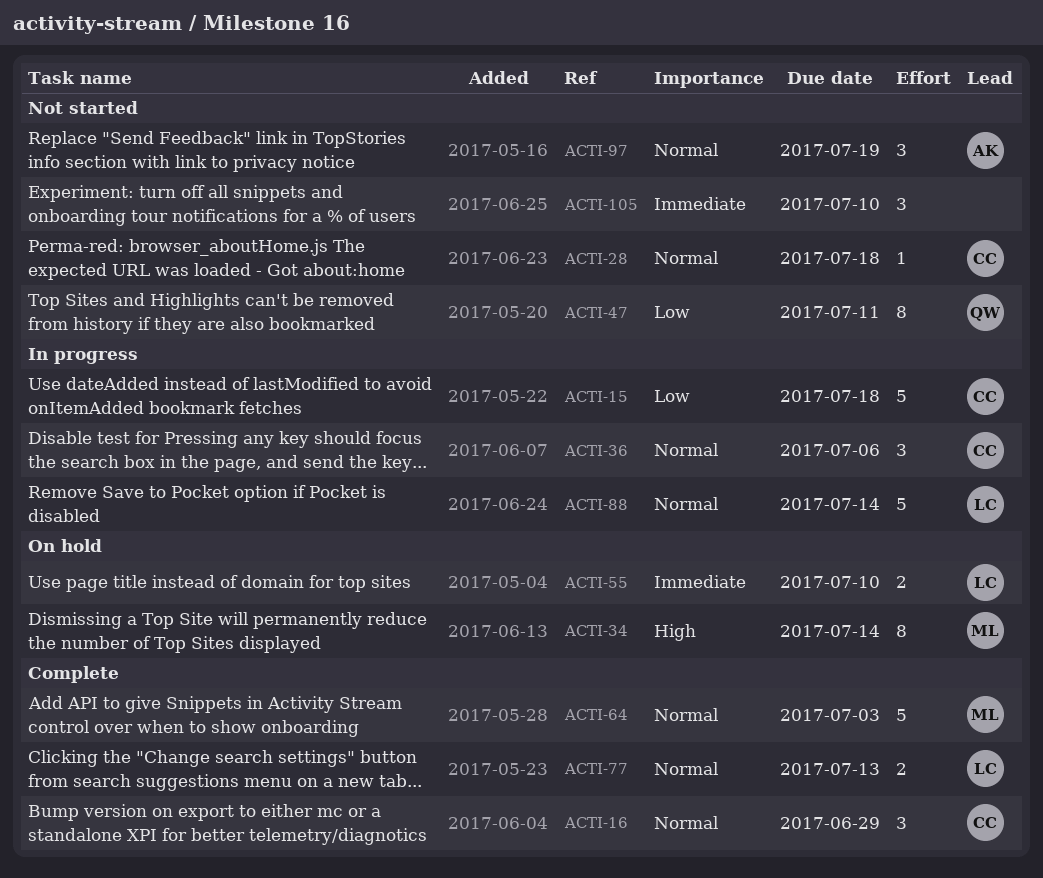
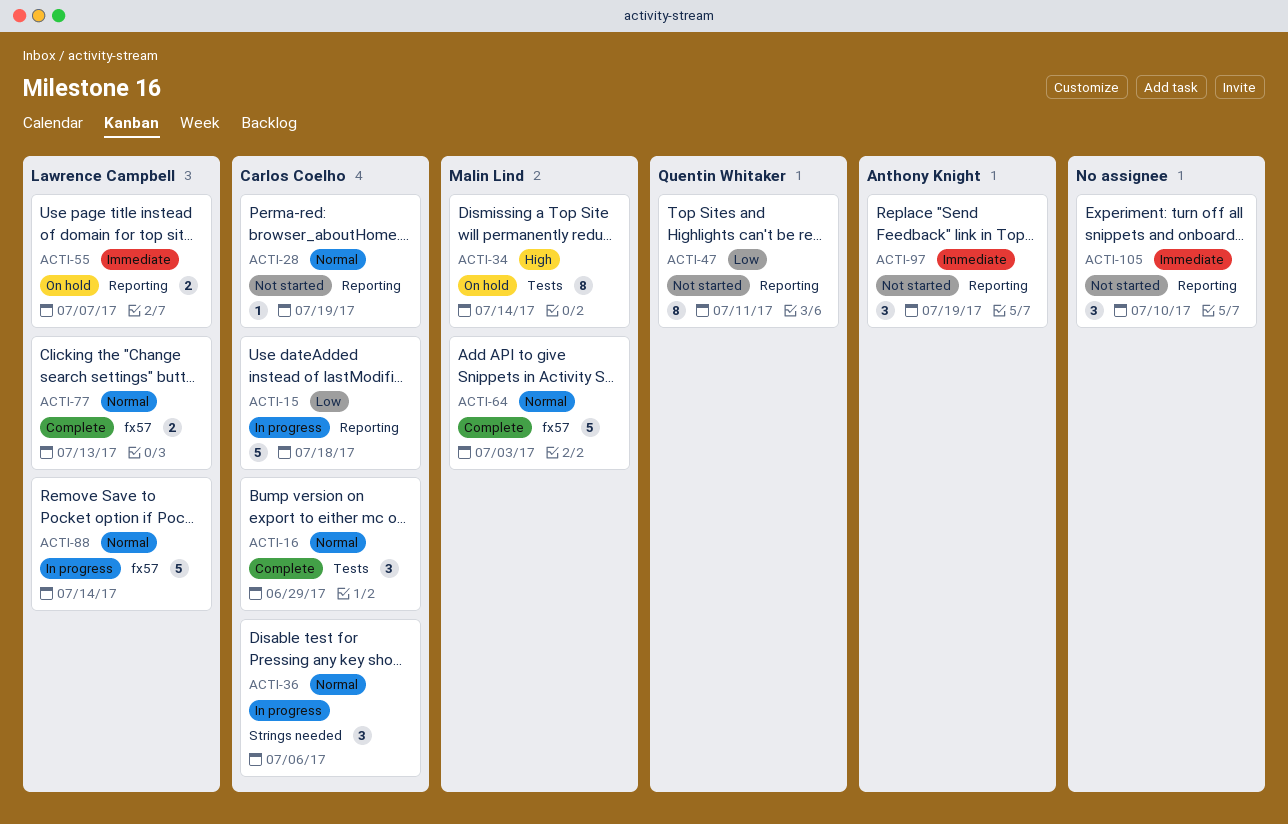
ACTI-28, due: Jul 18 -> Jul 19
ACTI-55, due: Jul 10 -> Jul 7
ACTI-97, priority: Normal -> Immediate

